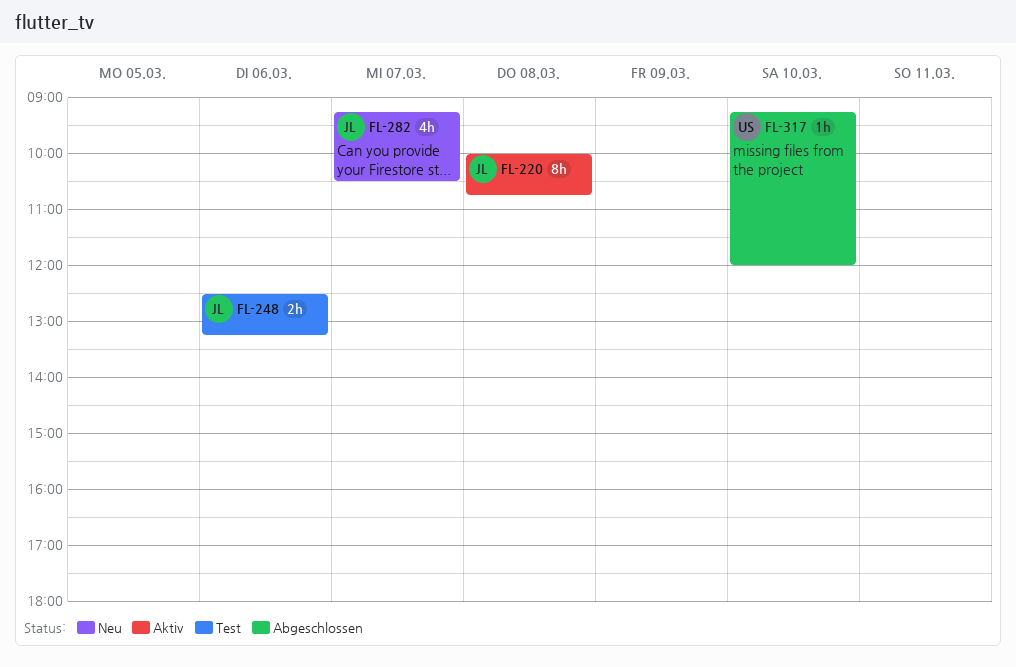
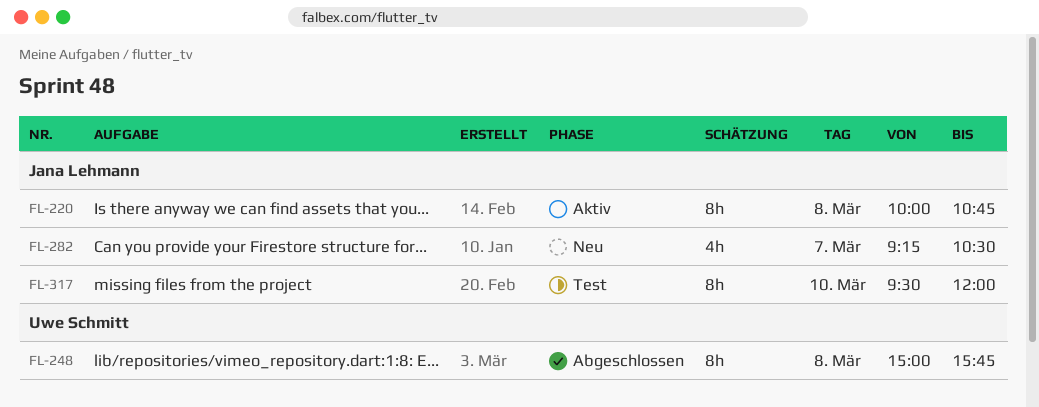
FL-248, status: Test -> Abgeschlossen
FL-248, owner: Jana Lehmann -> Uwe Schmitt
FL-248, estimate: 2h -> 8h
FL-248, day: Mar 6 -> Mar 8
FL-248, begins: 12:30 -> 15:00
FL-248, ends: 13:15 -> 15:45
FL-317, status: Abgeschlossen -> Test
FL-317, owner: Uwe Schmitt -> Jana Lehmann
FL-317, estimate: 1h -> 8h
FL-317, begins: 09:15 -> 09:30

